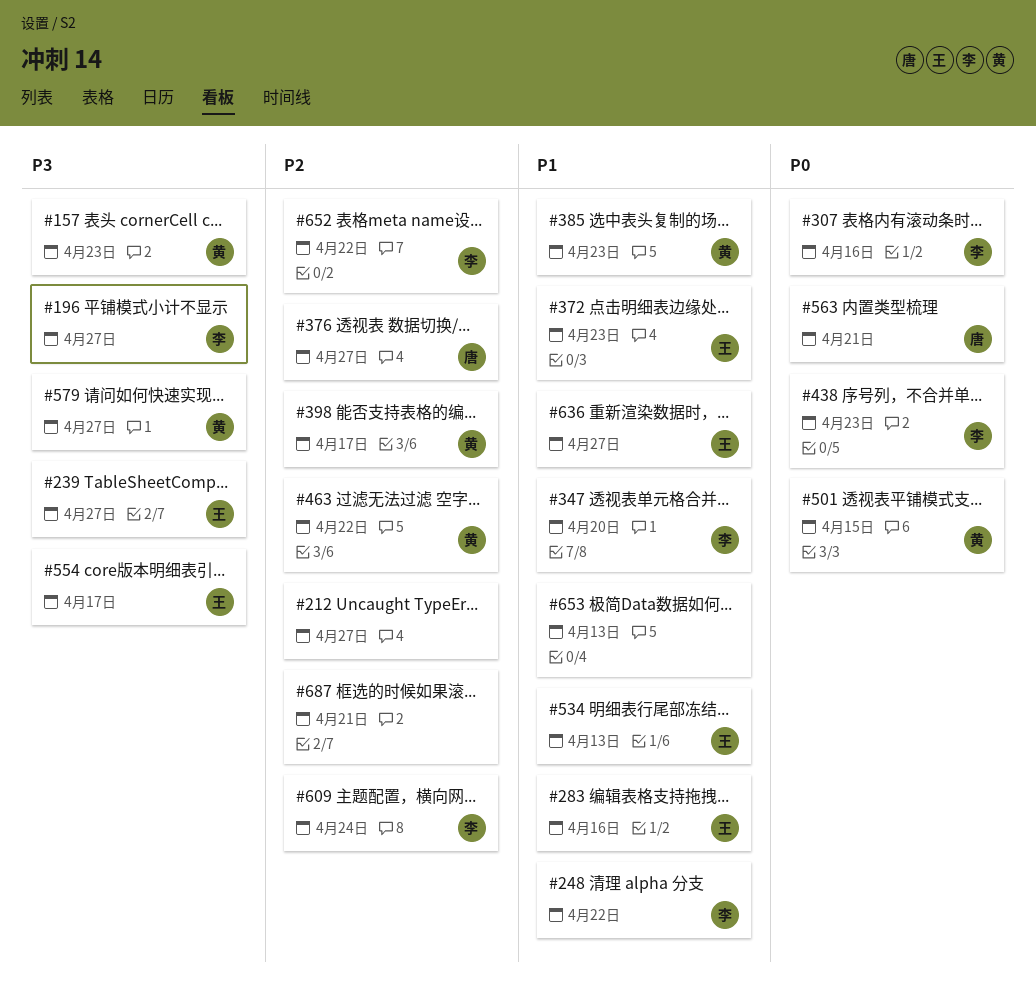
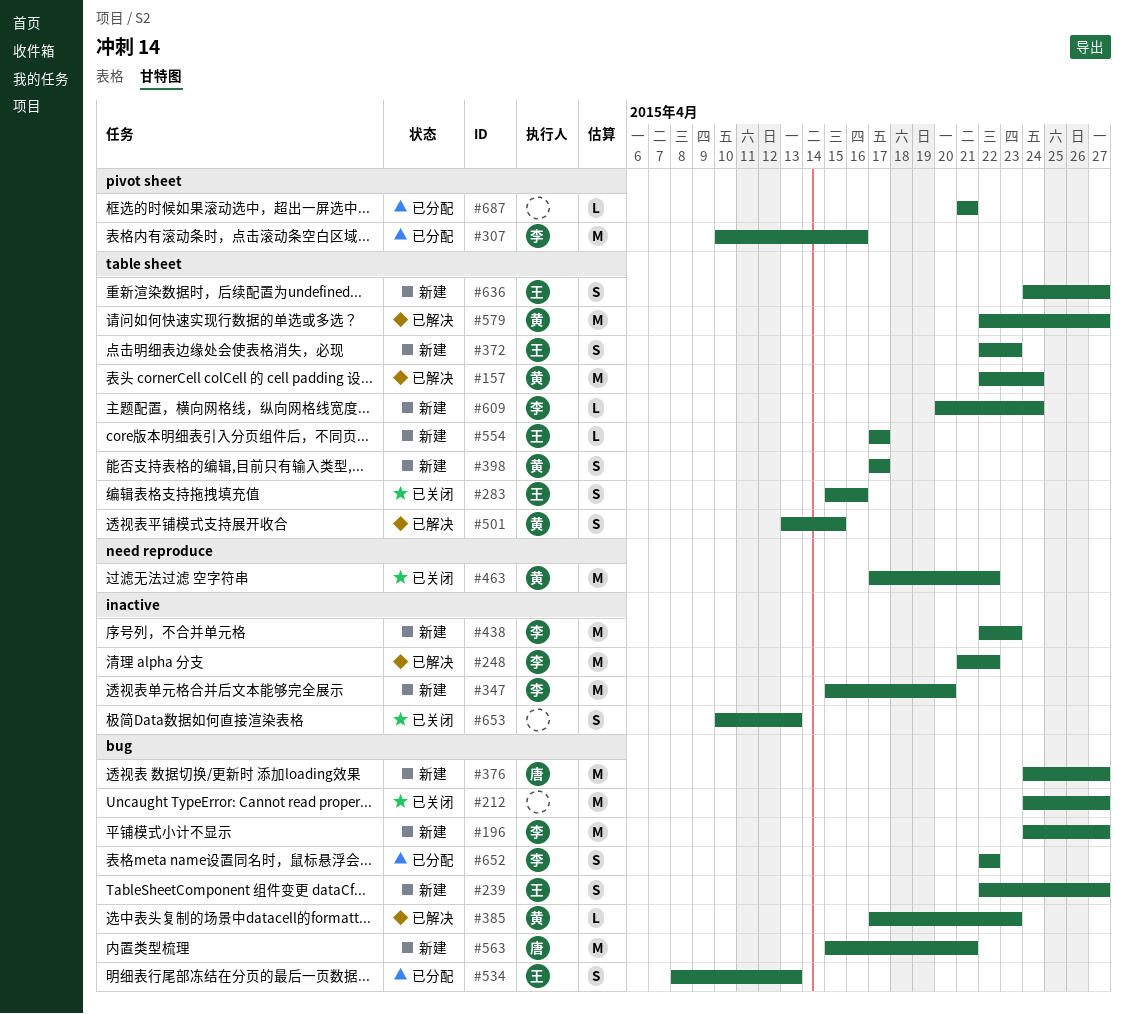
#157, due: Apr 23 -> Apr 24

